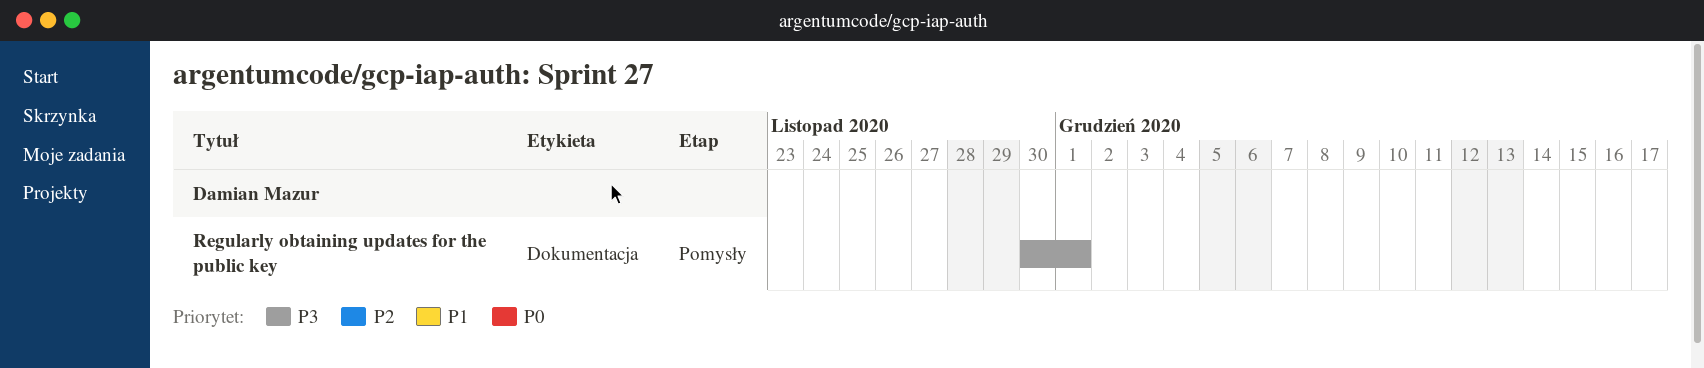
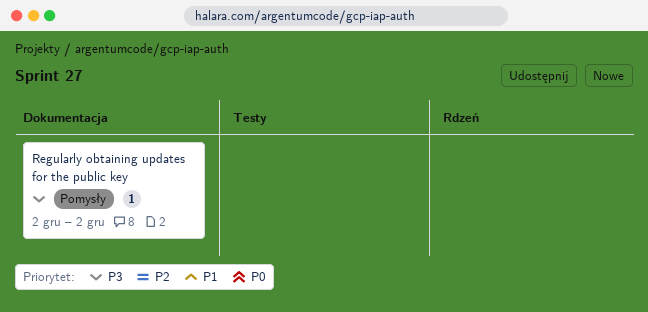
Regularly obtaining updates for the public key, start: Nov 30 -> Dec 2
Regularly obtaining updates for the public key, due: Dec 1 -> Dec 2

